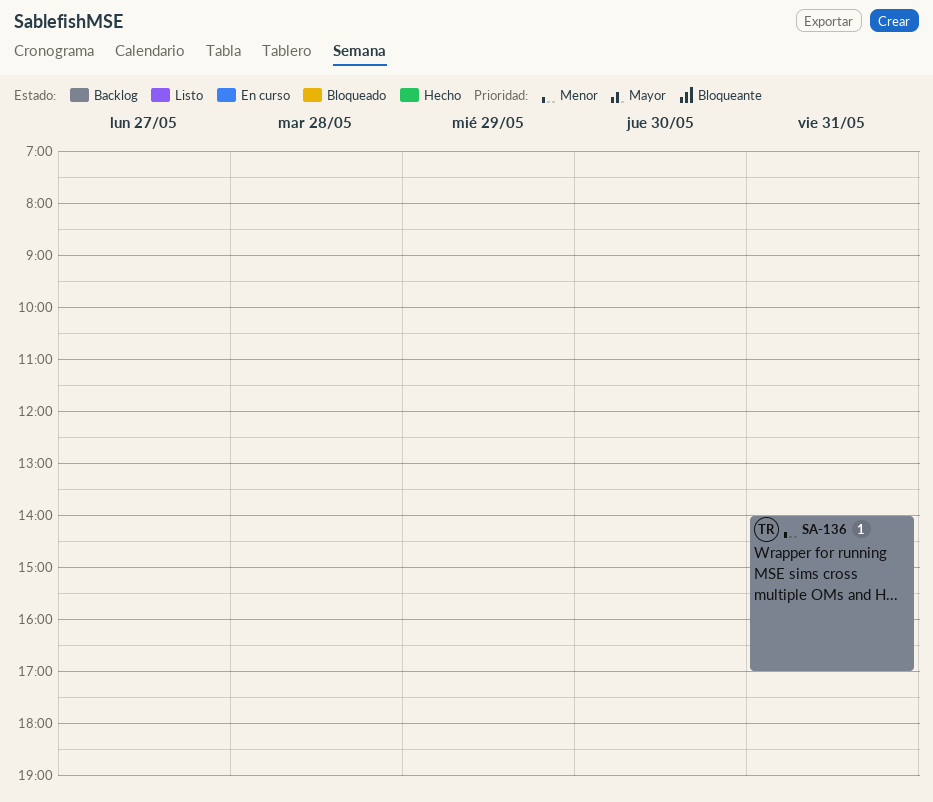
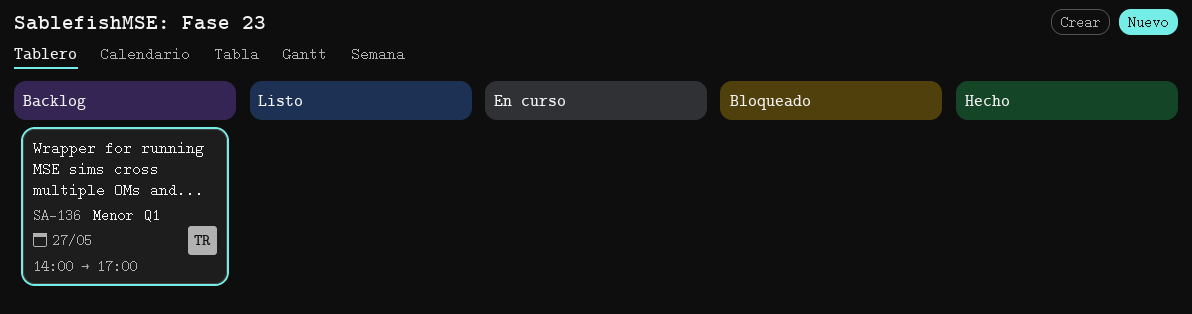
SA-136, day: May 31 -> May 27

